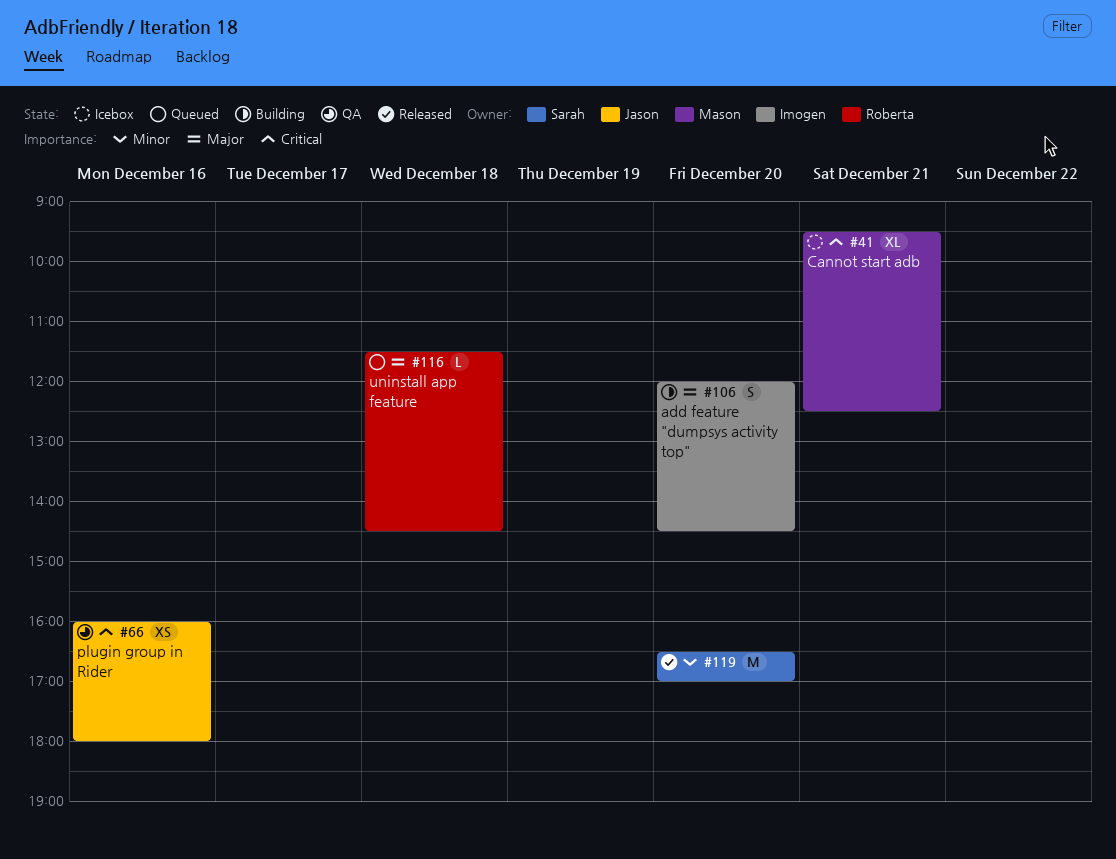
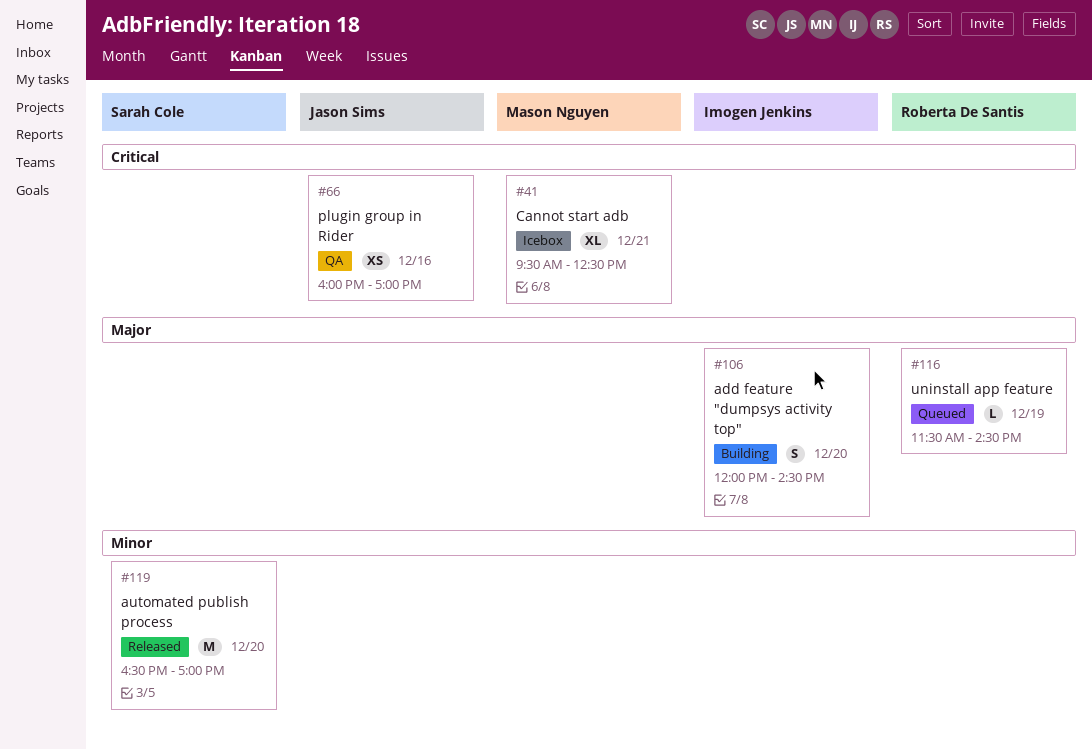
#66, ends: 18:00 -> 17:00
#116, day: Dec 18 -> Dec 19

